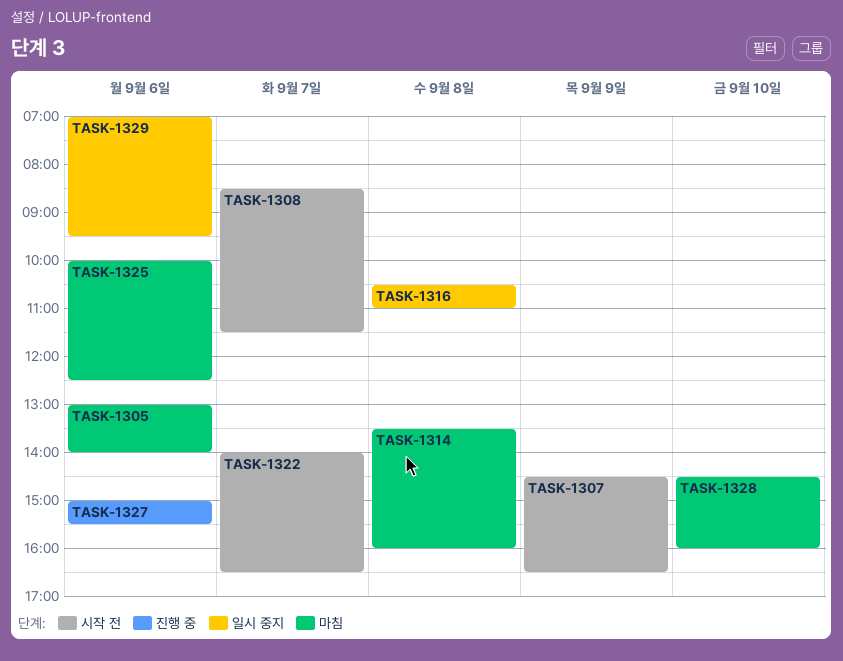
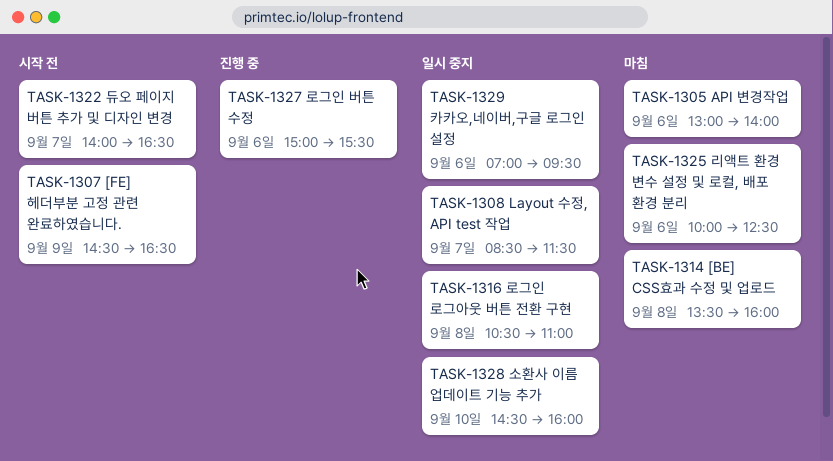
TASK-1308, status: 시작 전 -> 일시 중지
TASK-1328, status: 마침 -> 일시 중지

